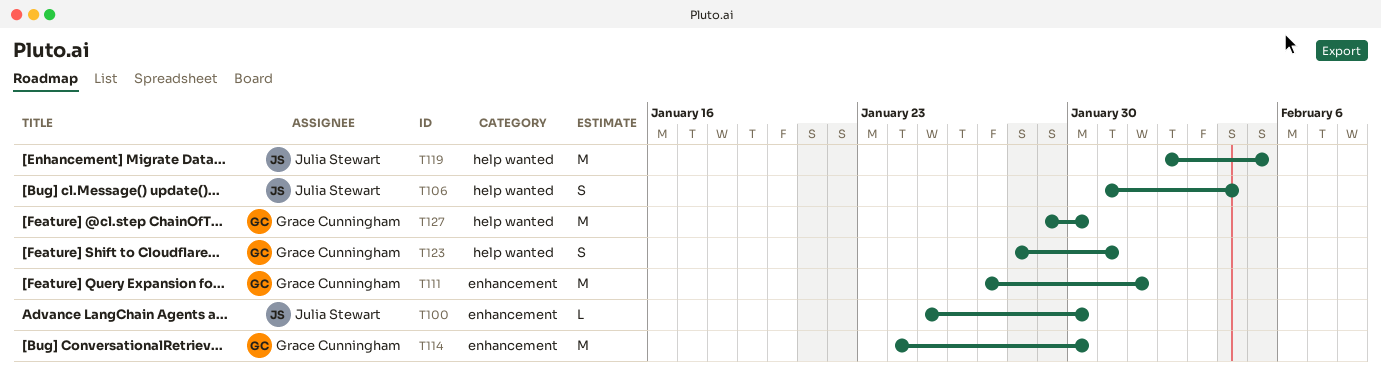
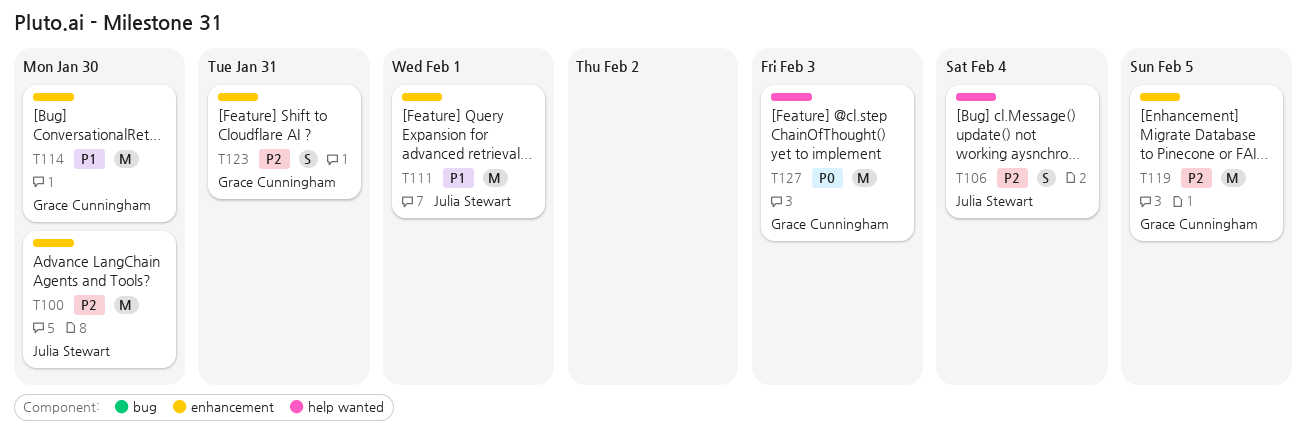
T100, estimate: L -> M
T111, owner: Grace Cunningham -> Julia Stewart
T119, owner: Julia Stewart -> Grace Cunningham
T119, label: help wanted -> enhancement
T123, label: help wanted -> enhancement
T127, due: Jan 30 -> Feb 3

